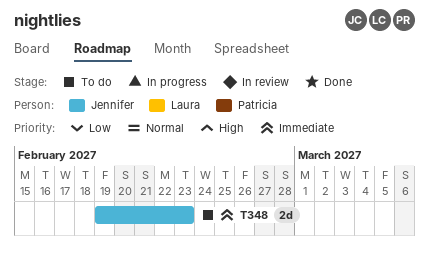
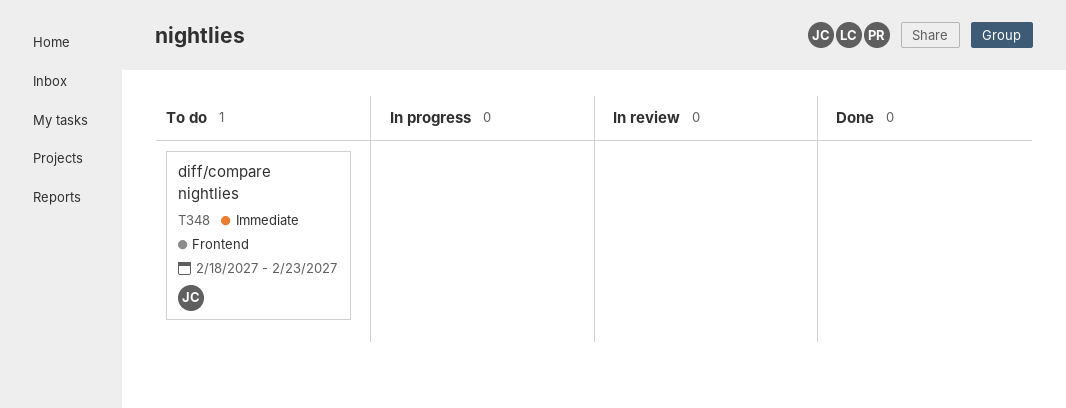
T348, start: Feb 19 -> Feb 18

